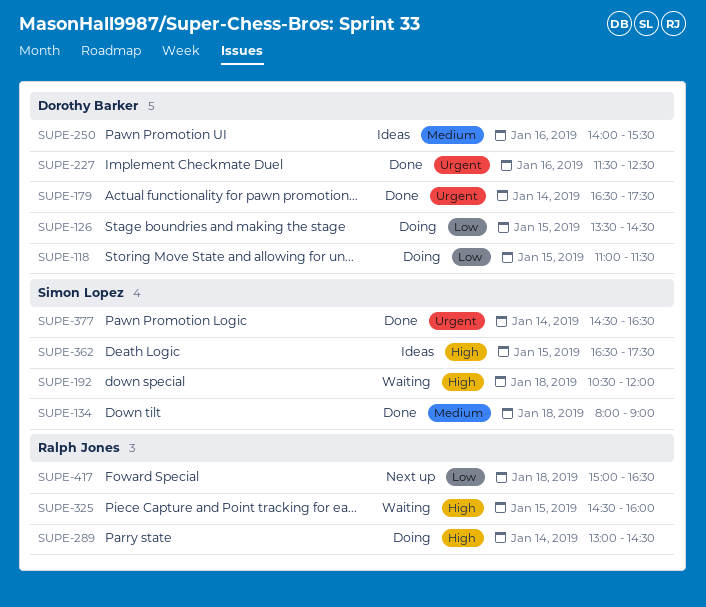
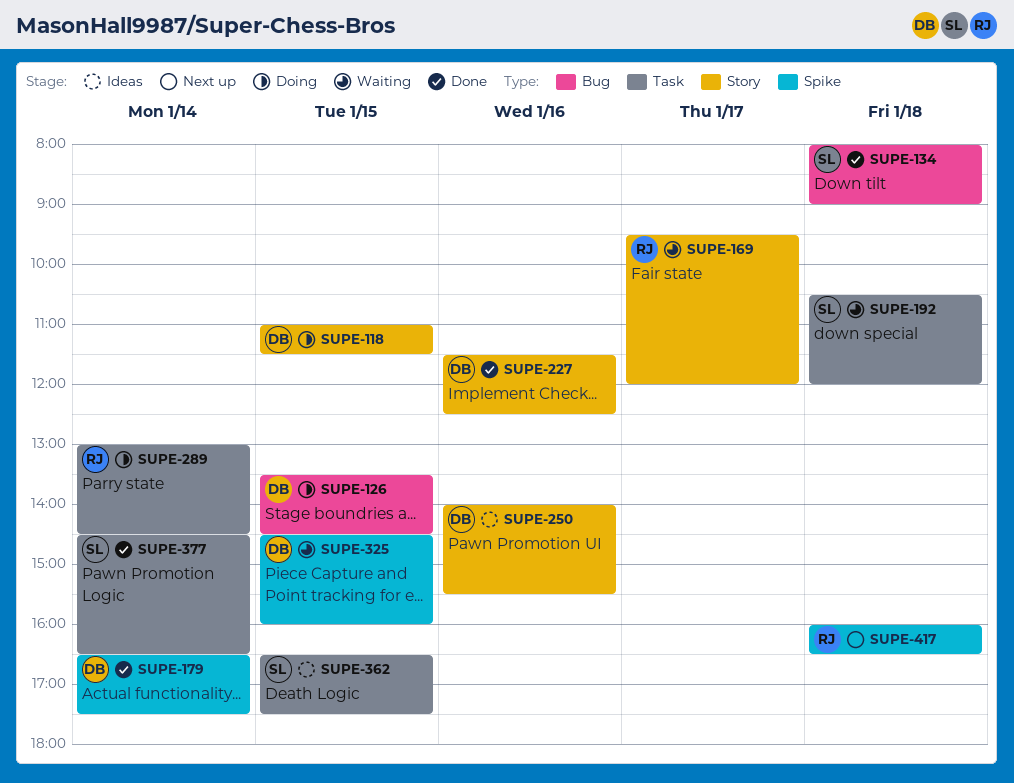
SUPE-169: none -> present
SUPE-325, owner: Ralph Jones -> Dorothy Barker
SUPE-417, begins: 15:00 -> 16:00

